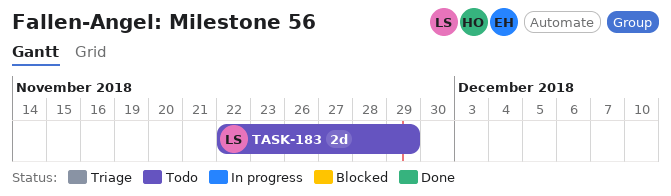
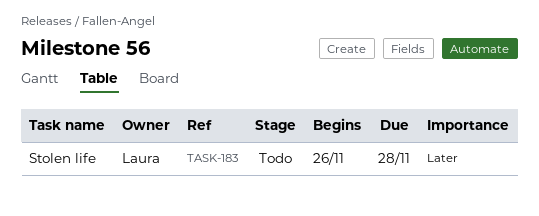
TASK-183, start: Nov 22 -> Nov 26
TASK-183, due: Nov 29 -> Nov 28

